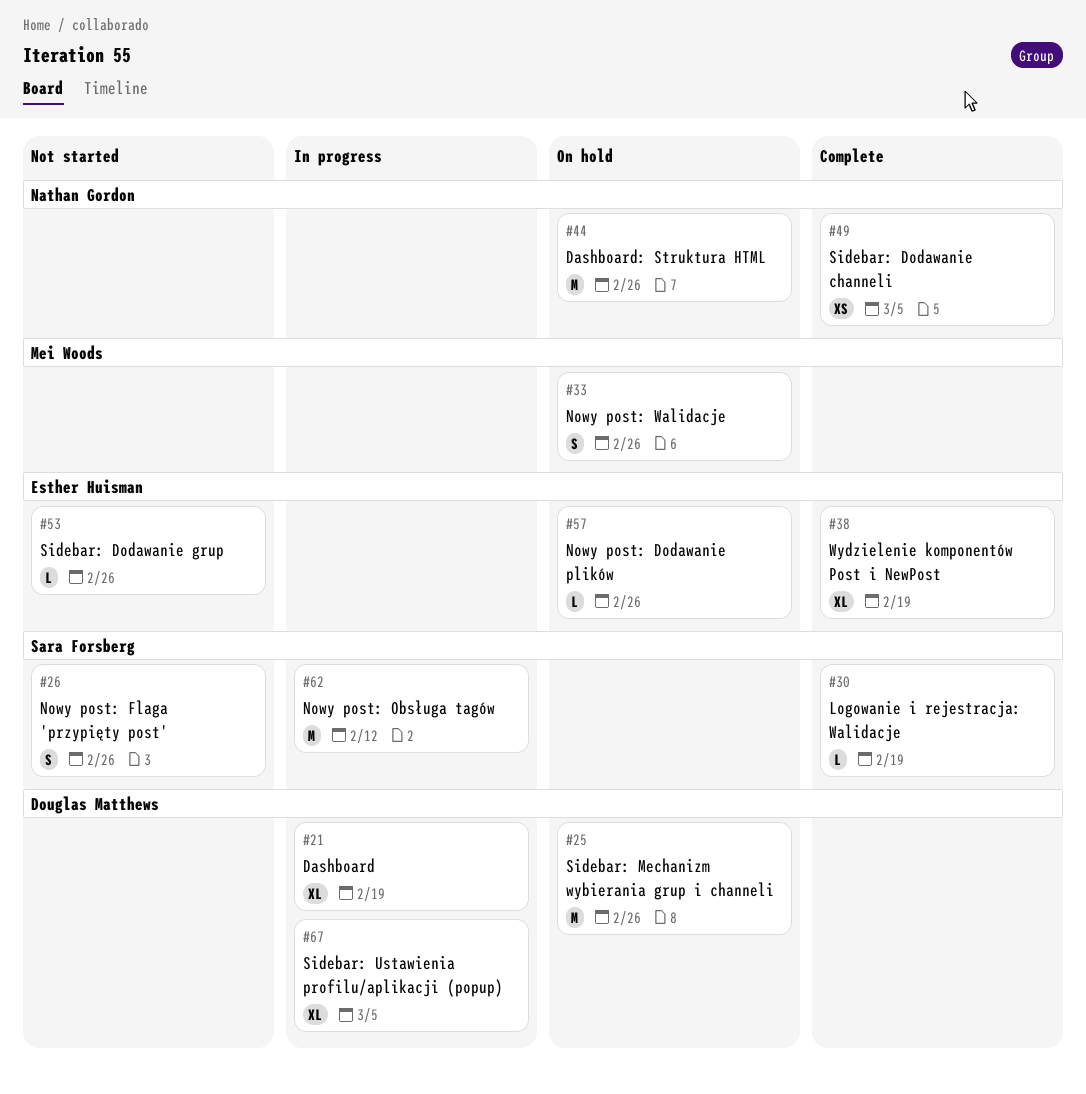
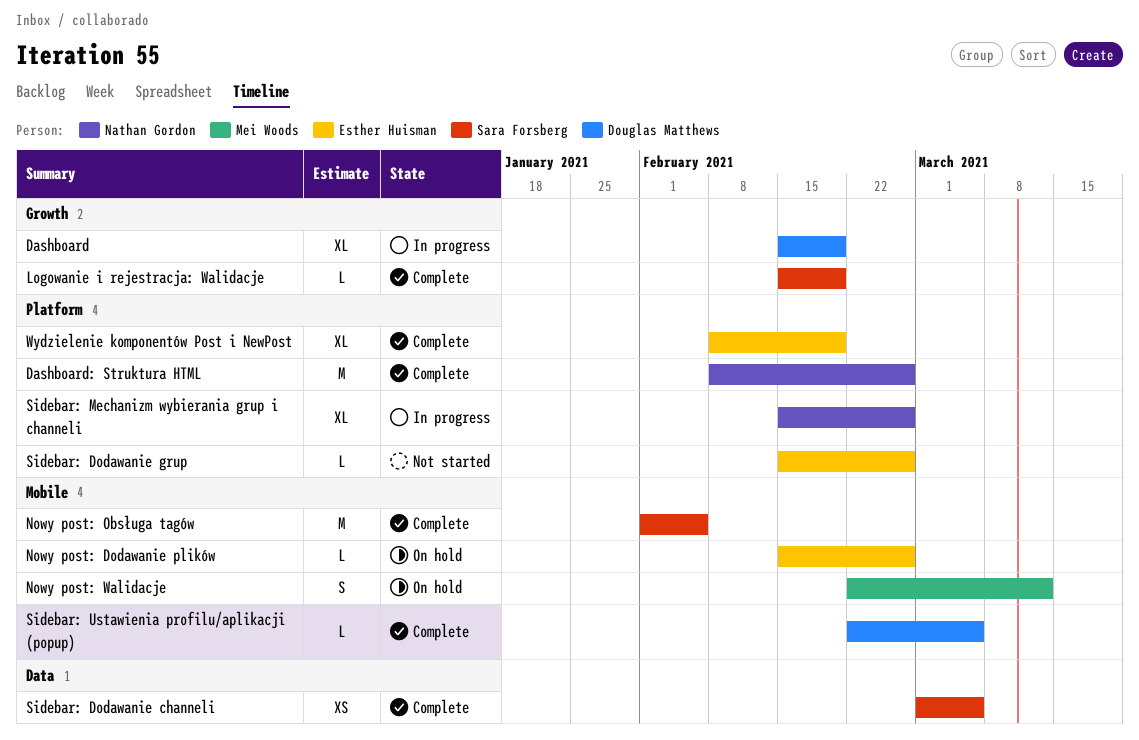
Dashboard: Struktura HTML, status: On hold -> Complete
Nowy post: Flaga 'przypięty post': present -> none
Nowy post: Obsługa tagów, status: In progress -> Complete
Nowy post: Obsługa tagów, due: Feb 12 -> Feb 5
Nowy post: Walidacje, due: Feb 26 -> Mar 12
Sidebar: Dodawanie channeli, owner: Nathan Gordon -> Sara Forsberg
Sidebar: Mechanizm wybierania grup i channeli, status: On hold -> In progress
Sidebar: Mechanizm wybierania grup i channeli, owner: Douglas Matthews -> Nathan Gordon
Sidebar: Mechanizm wybierania grup i channeli, estimate: M -> XL
Sidebar: Ustawienia profilu/aplikacji (popup), status: In progress -> Complete
Sidebar: Ustawienia profilu/aplikacji (popup), estimate: XL -> L

